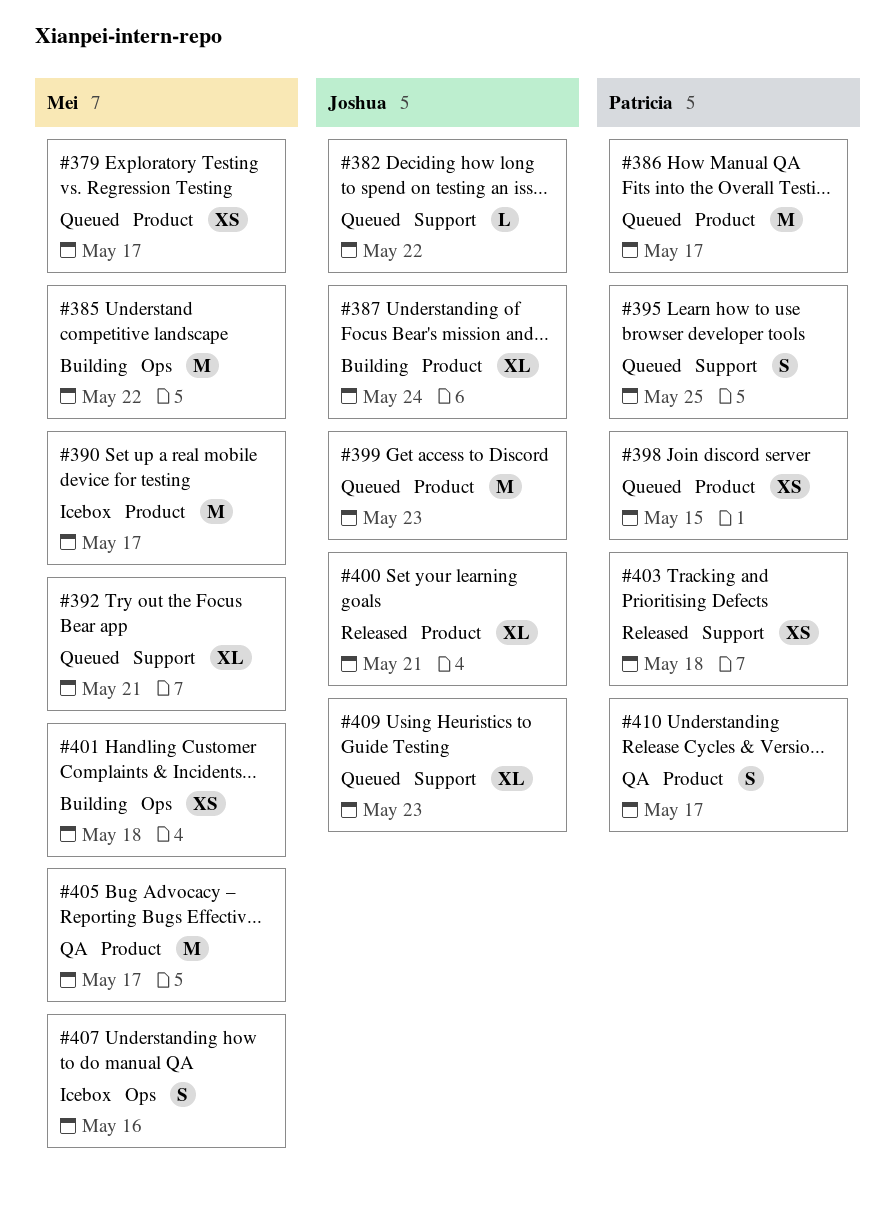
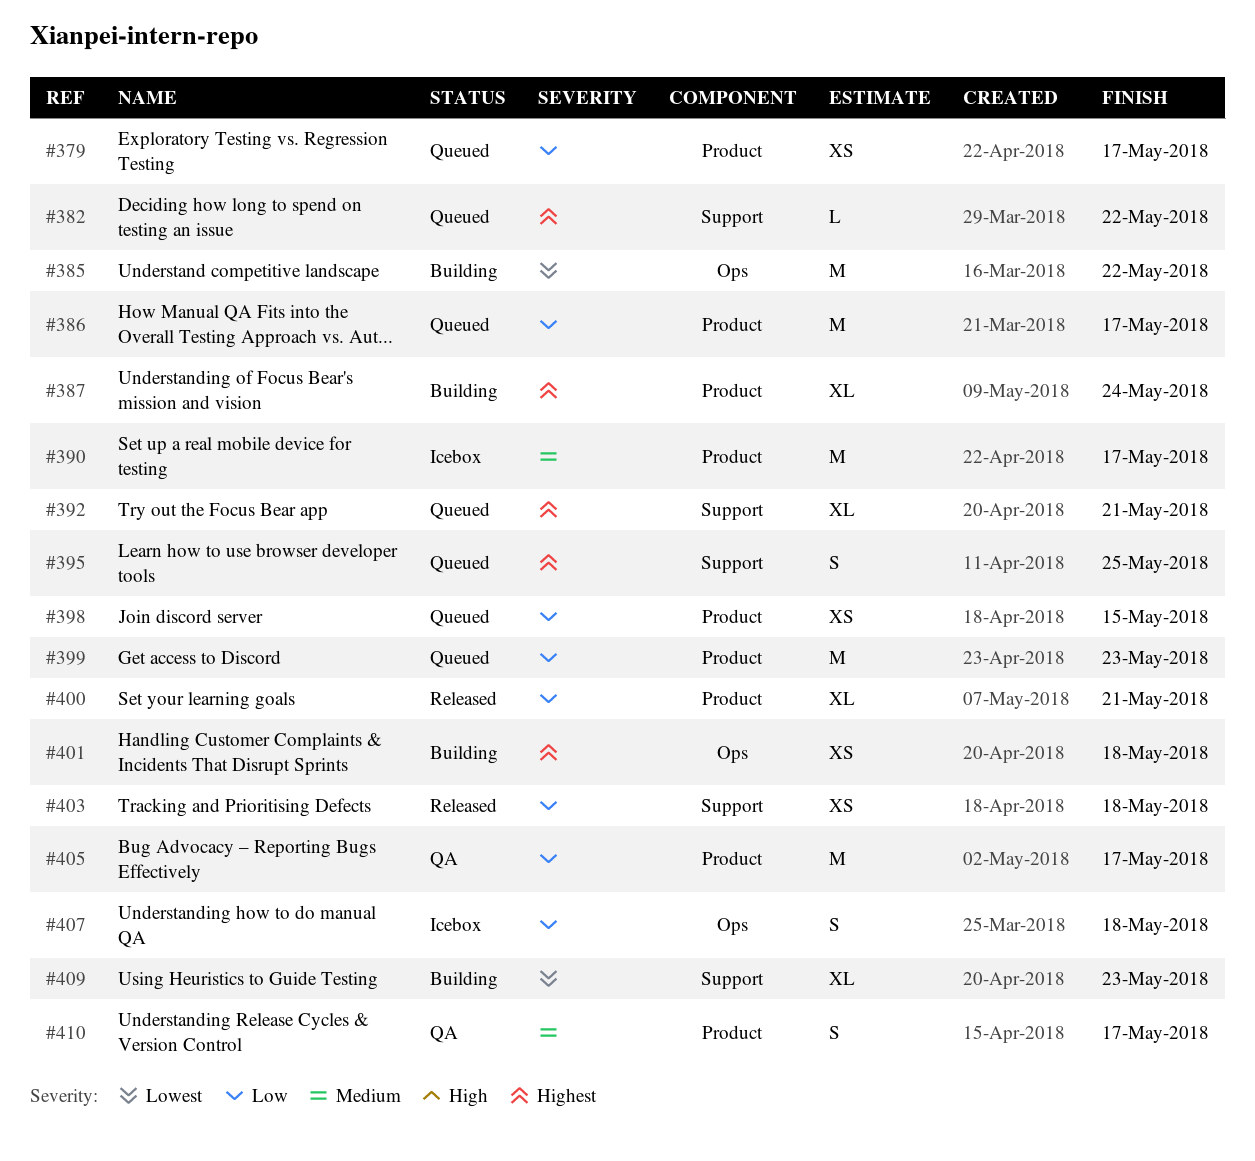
#407, due: May 16 -> May 18
#409, status: Queued -> Building

